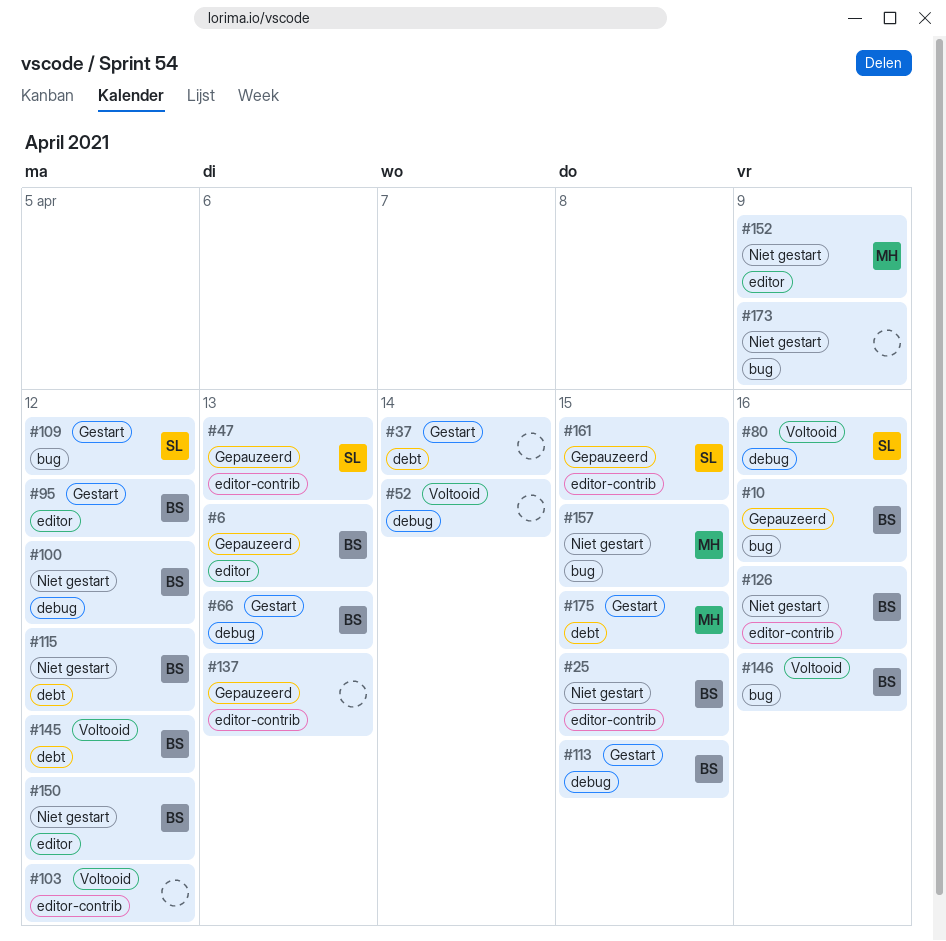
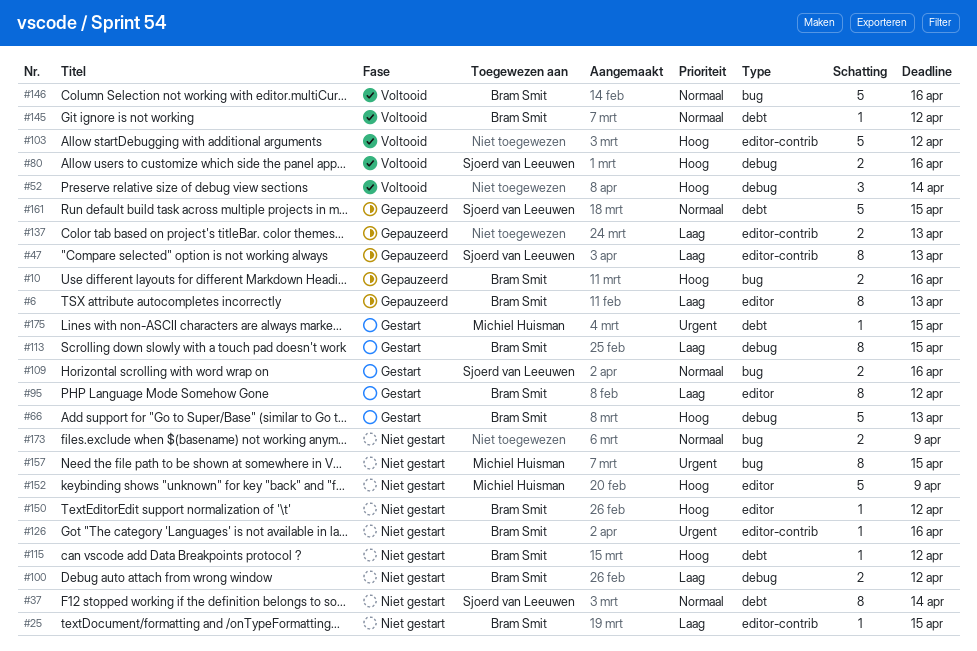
#37, status: Gestart -> Niet gestart
#37, owner: none -> Sjoerd van Leeuwen
#109, due: Apr 12 -> Apr 16
#161, label: editor-contrib -> debt

